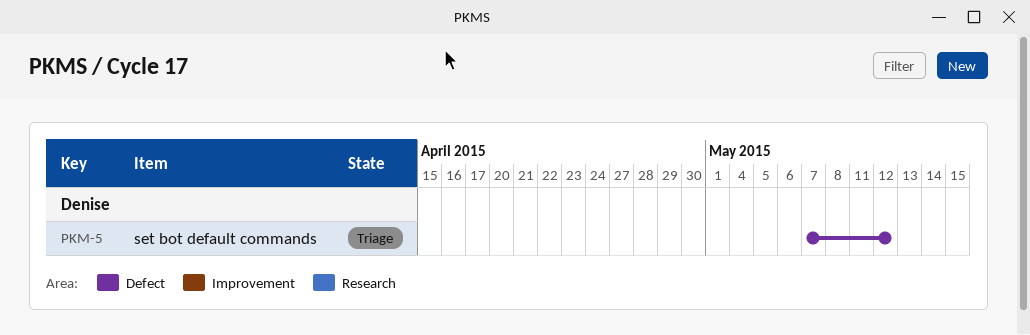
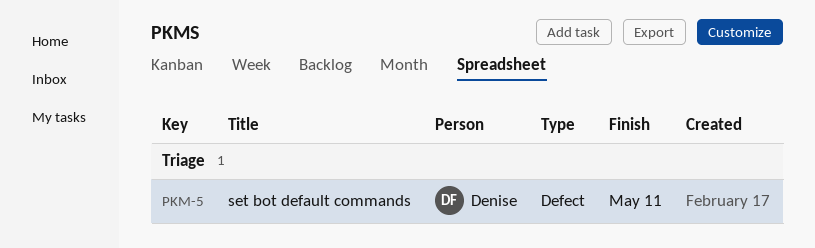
PKM-5, due: May 12 -> May 11

